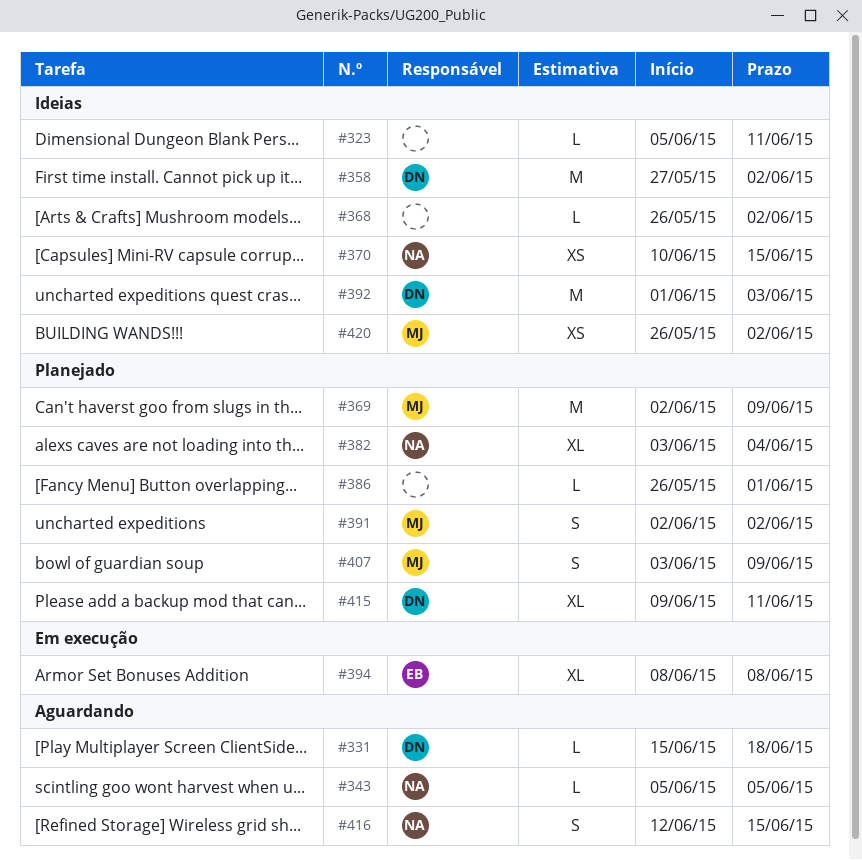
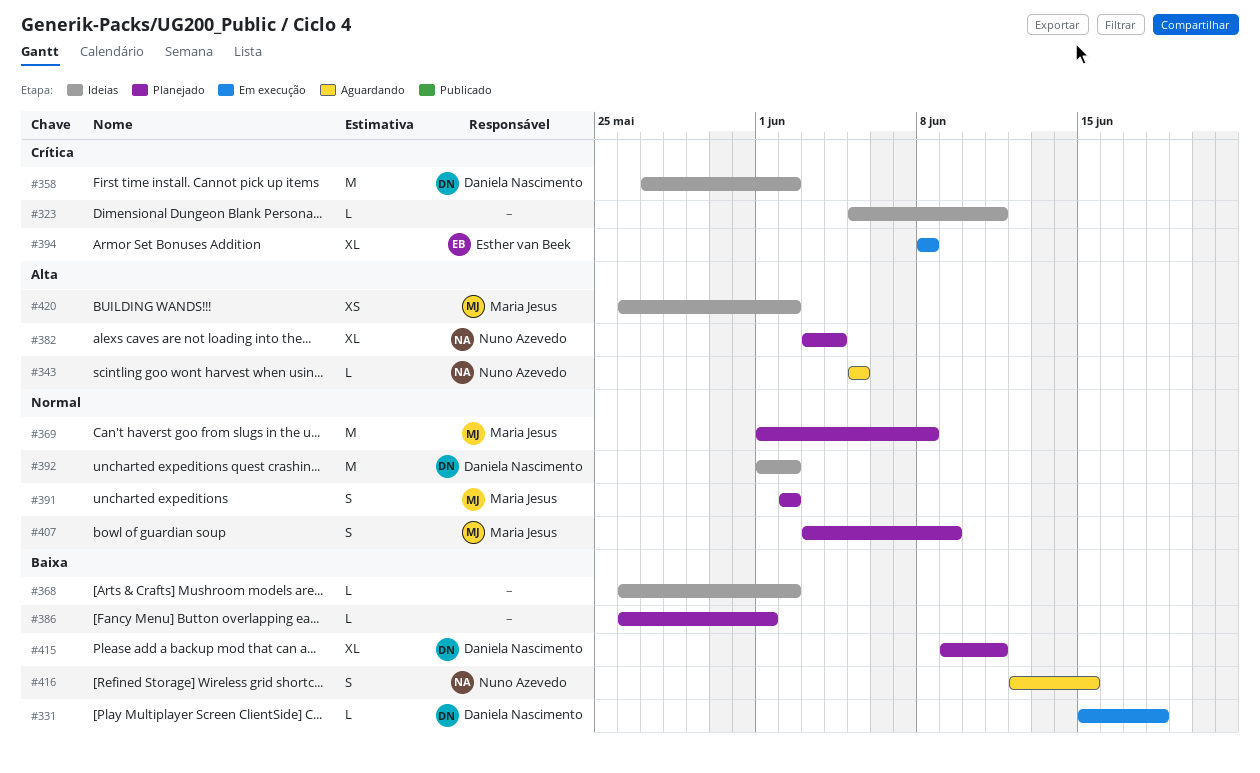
#331, status: Aguardando -> Em execução
#369, start: Jun 2 -> Jun 1
#369, due: Jun 9 -> Jun 8
#370: present -> none
#392, due: Jun 3 -> Jun 2

